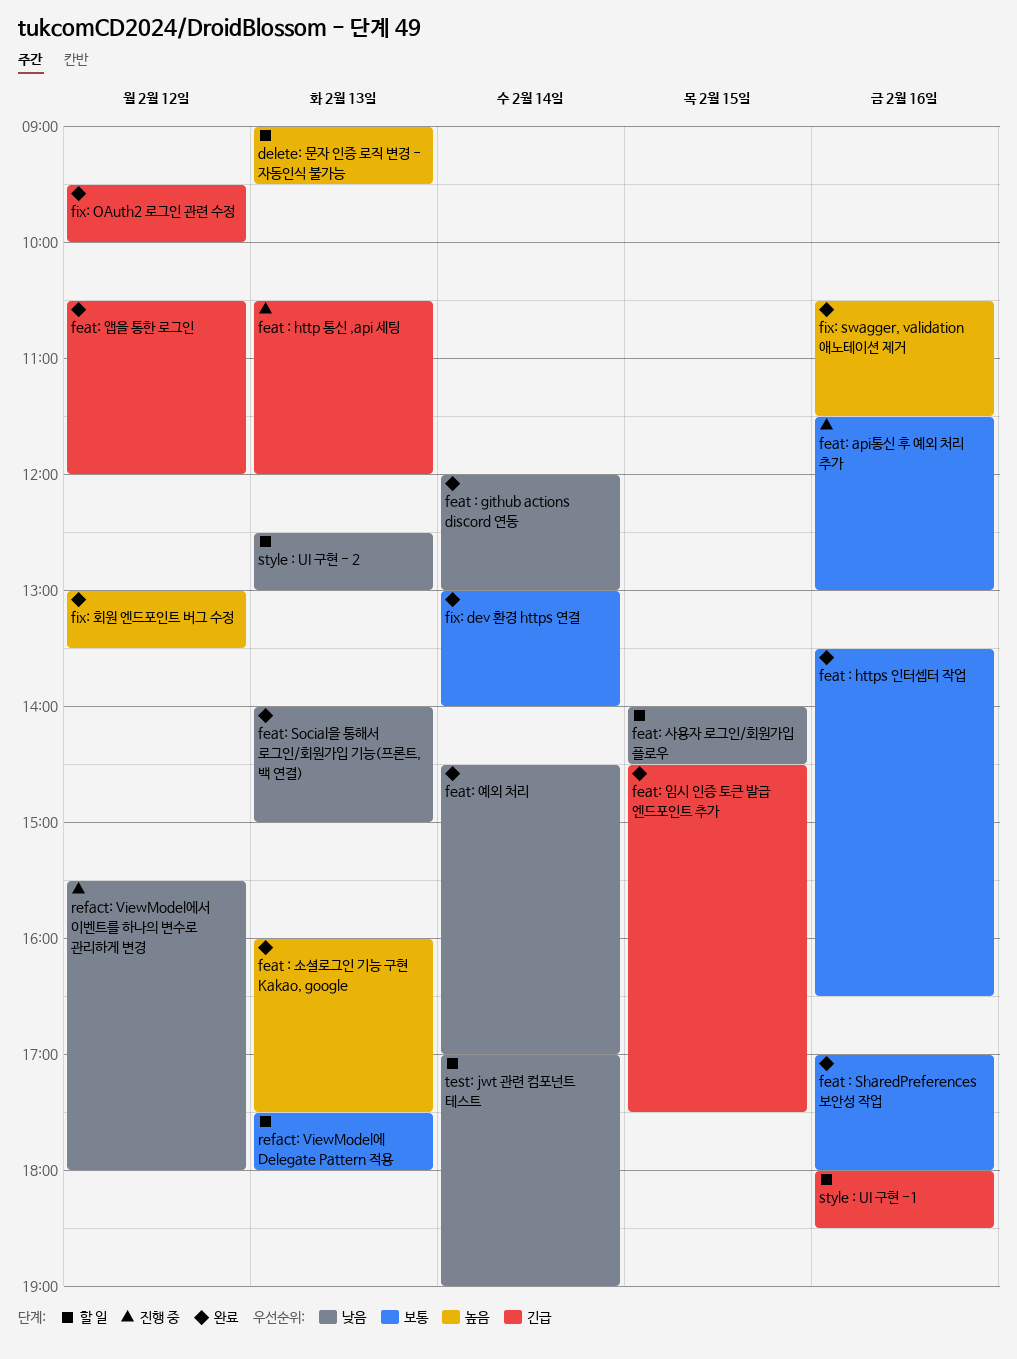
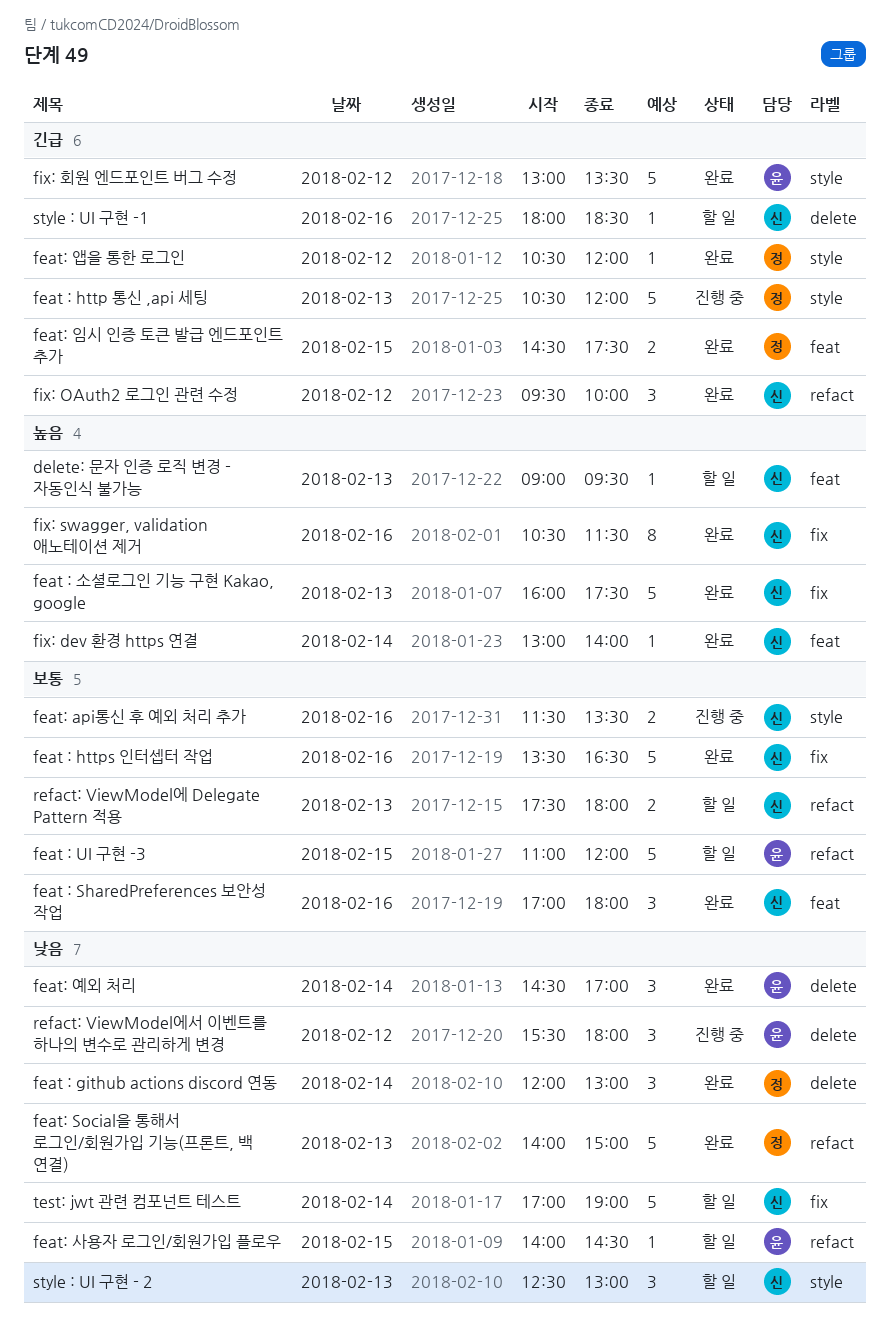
feat : UI 구현 -3: none -> present
feat: api통신 후 예외 처리 추가, ends: 13:00 -> 13:30
fix: dev 환경 https 연결, priority: 보통 -> 높음
fix: 회원 엔드포인트 버그 수정, priority: 높음 -> 긴급

